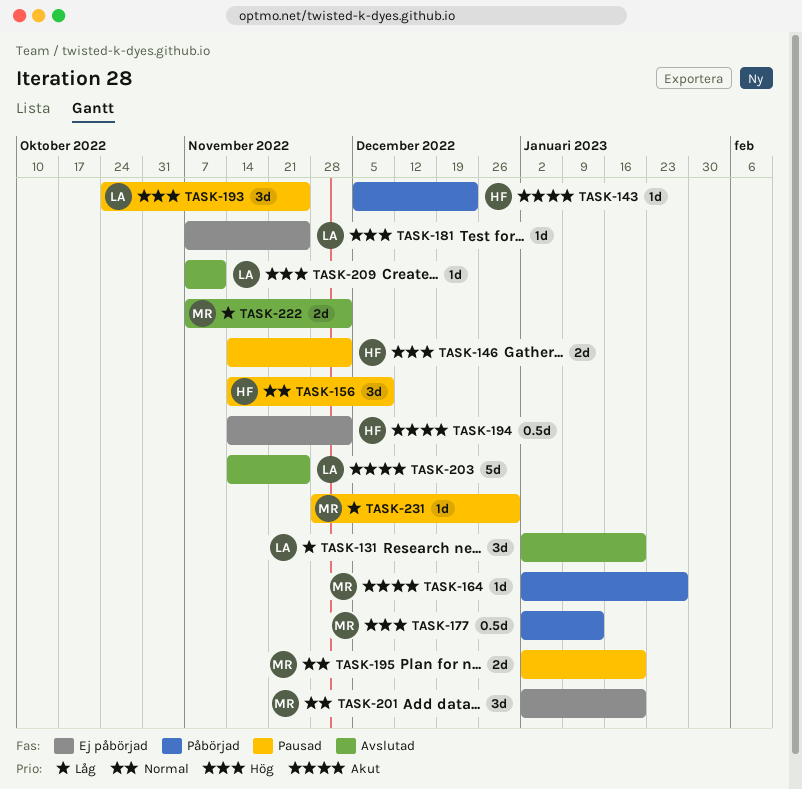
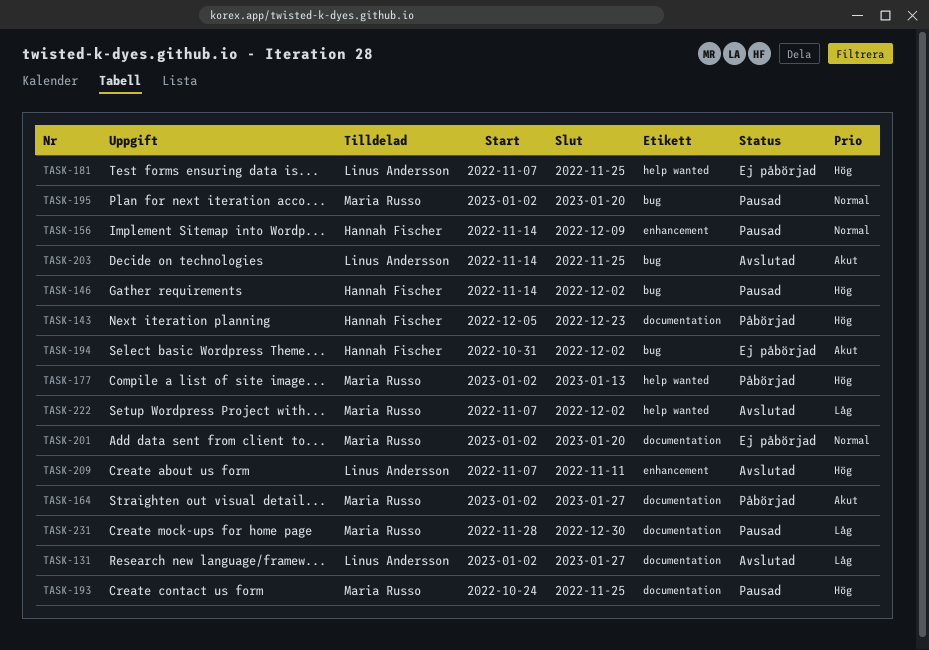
TASK-131, due: Jan 20 -> Jan 27
TASK-143, priority: Akut -> Hög
TASK-193, owner: Linus Andersson -> Maria Russo
TASK-194, start: Nov 14 -> Oct 31

